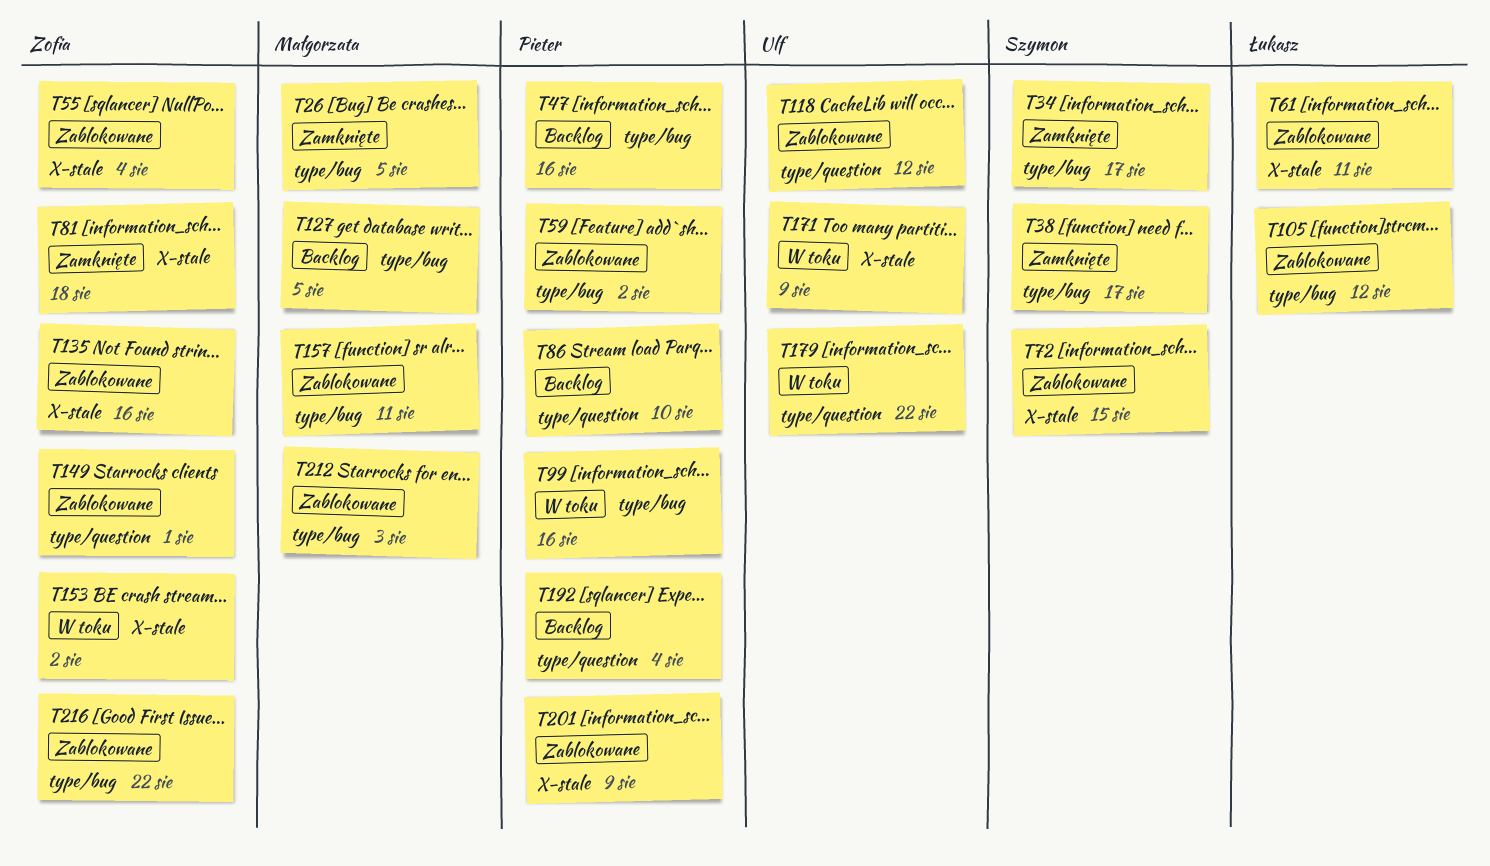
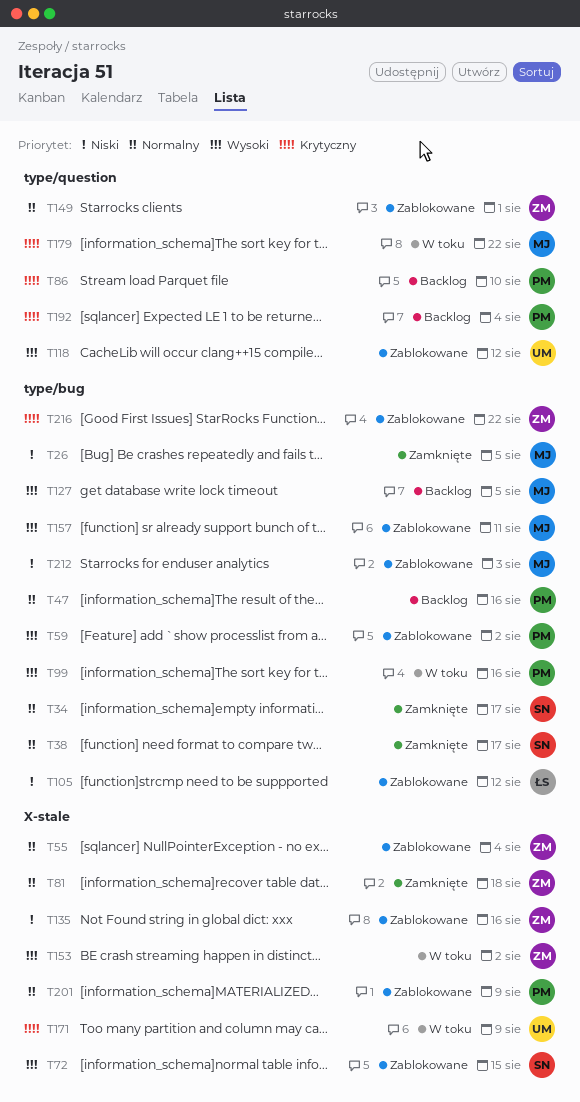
T61: present -> none
T179, owner: Ulf -> Małgorzata

